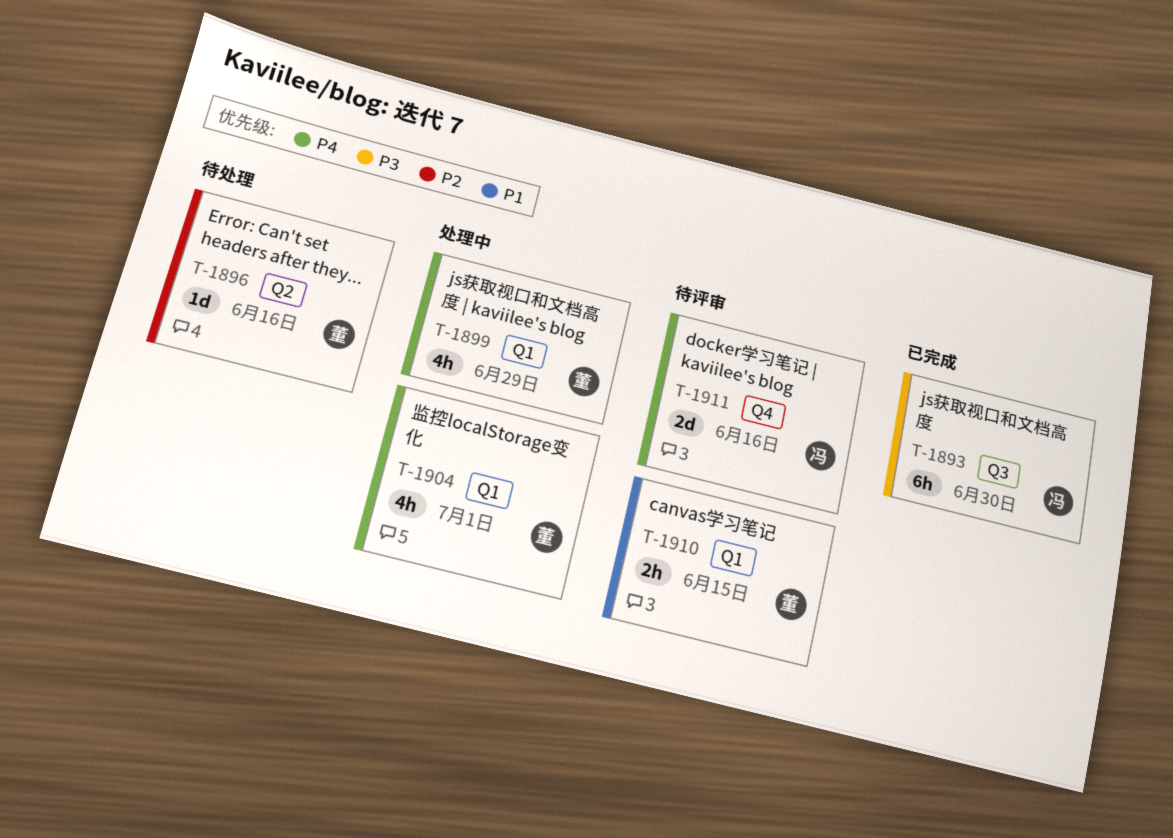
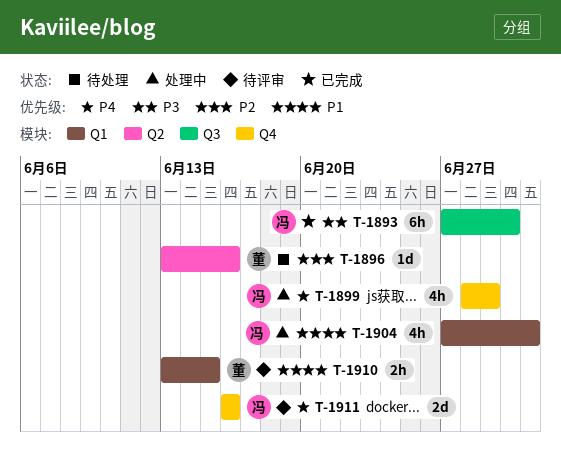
T-1899, owner: 董 -> 冯
T-1899, label: Q1 -> Q4
T-1904, owner: 董 -> 冯
T-1904, priority: P4 -> P1

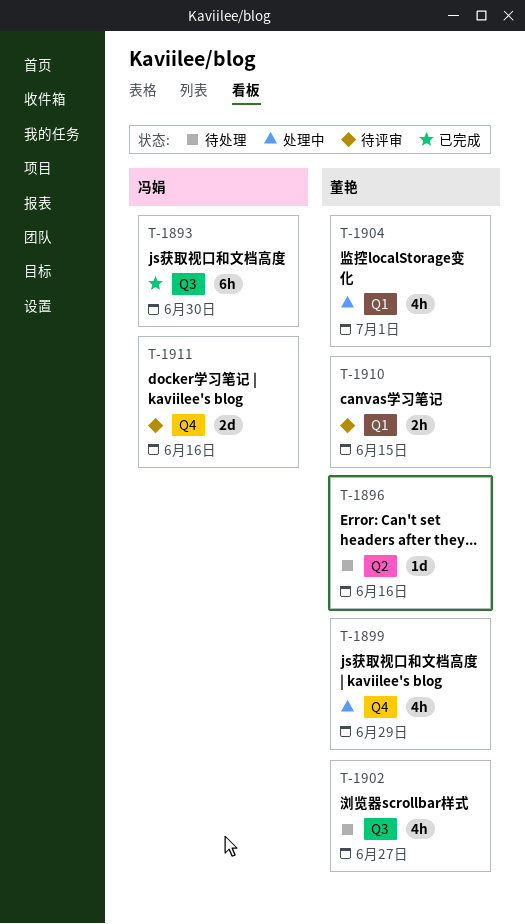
T-1899, owner: 冯娟 -> 董艳
T-1902: none -> present
T-1904, owner: 冯娟 -> 董艳

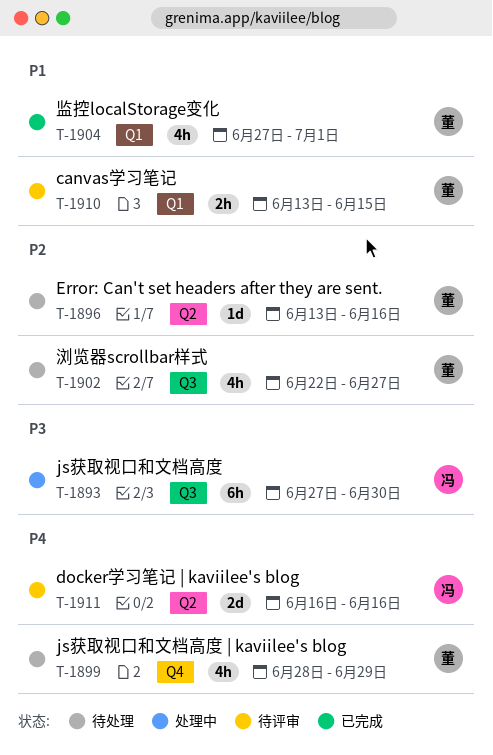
T-1893, status: 已完成 -> 处理中
T-1899, status: 处理中 -> 待处理
T-1904, status: 处理中 -> 已完成
T-1911, label: Q4 -> Q2

